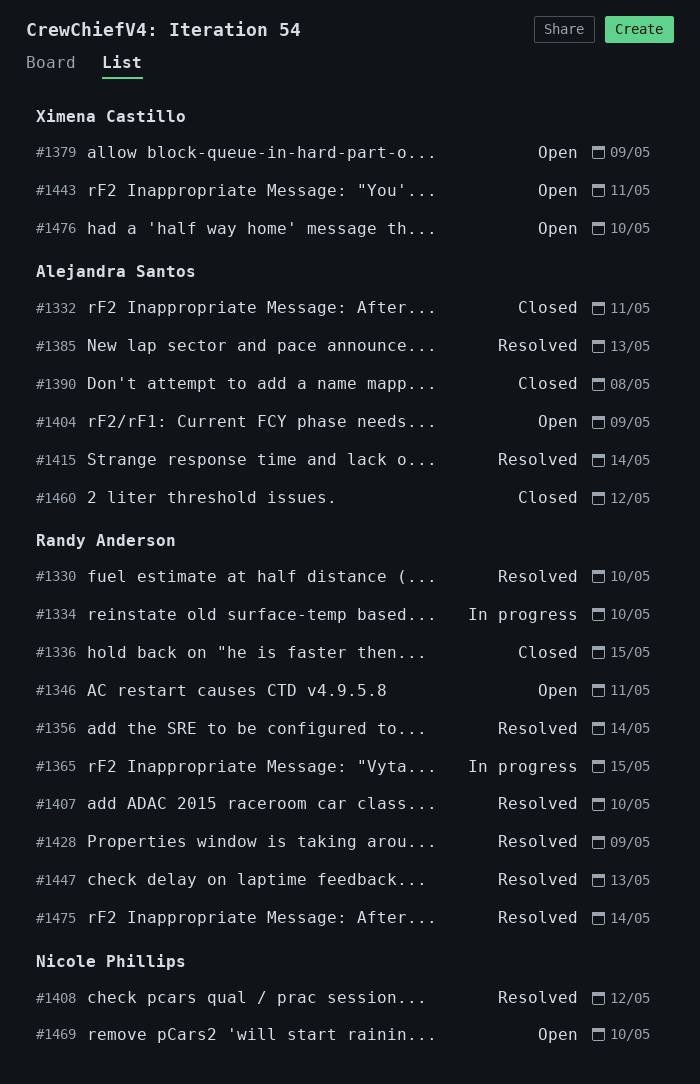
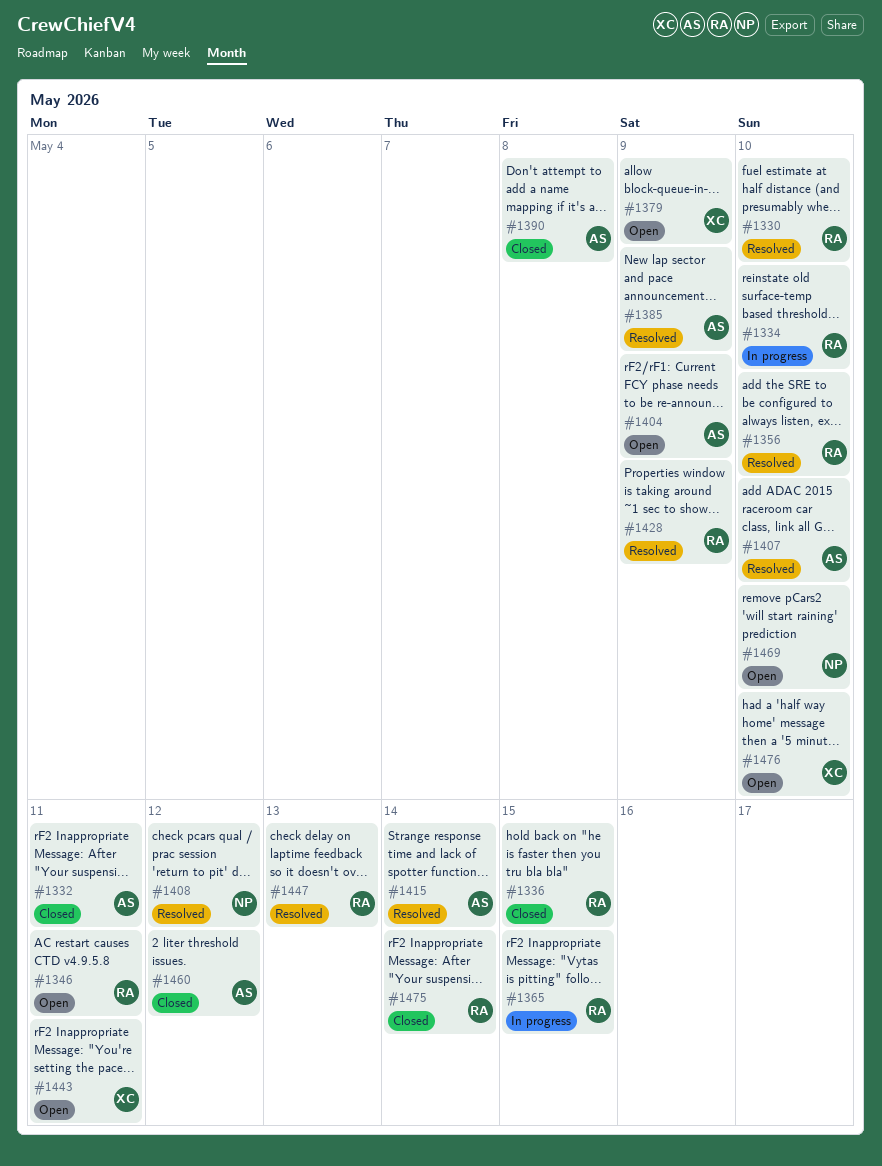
#1356, due: May 14 -> May 10
#1385, due: May 13 -> May 9
#1407, owner: Randy Anderson -> Alejandra Santos
#1475, status: Resolved -> Closed

